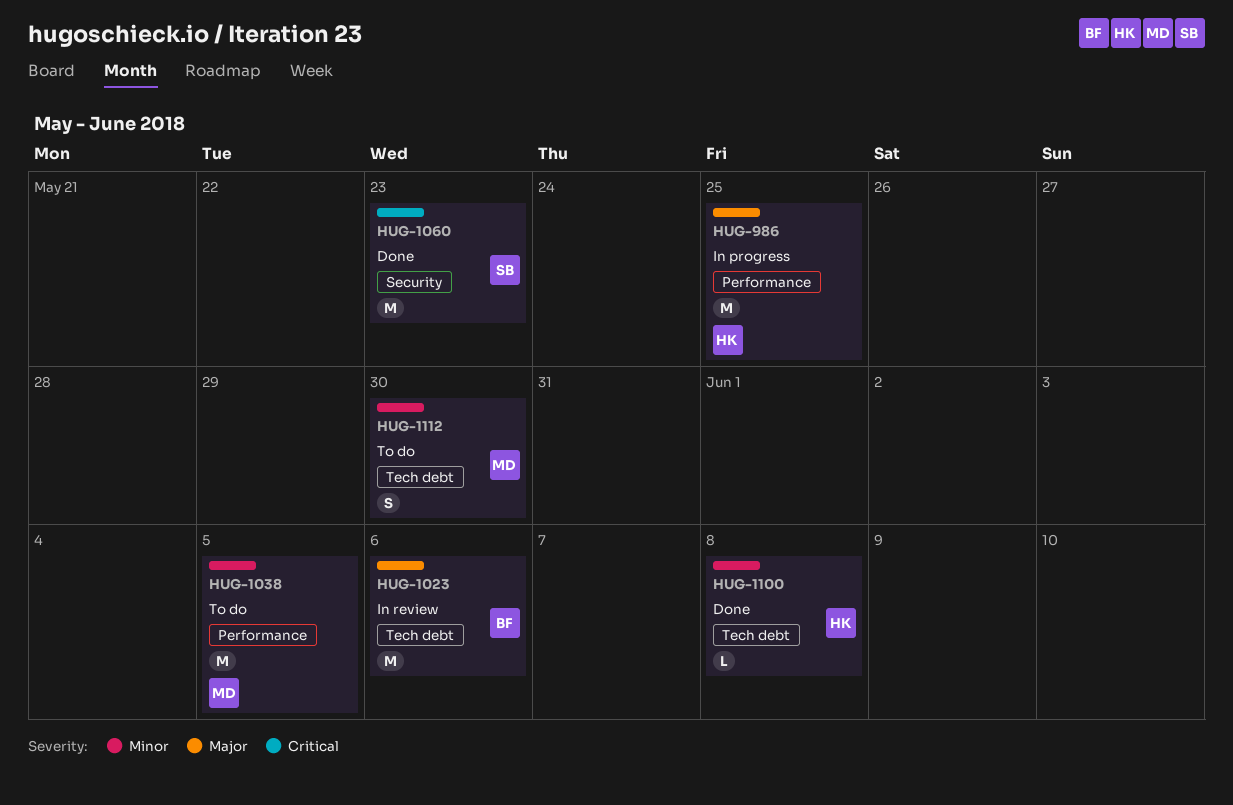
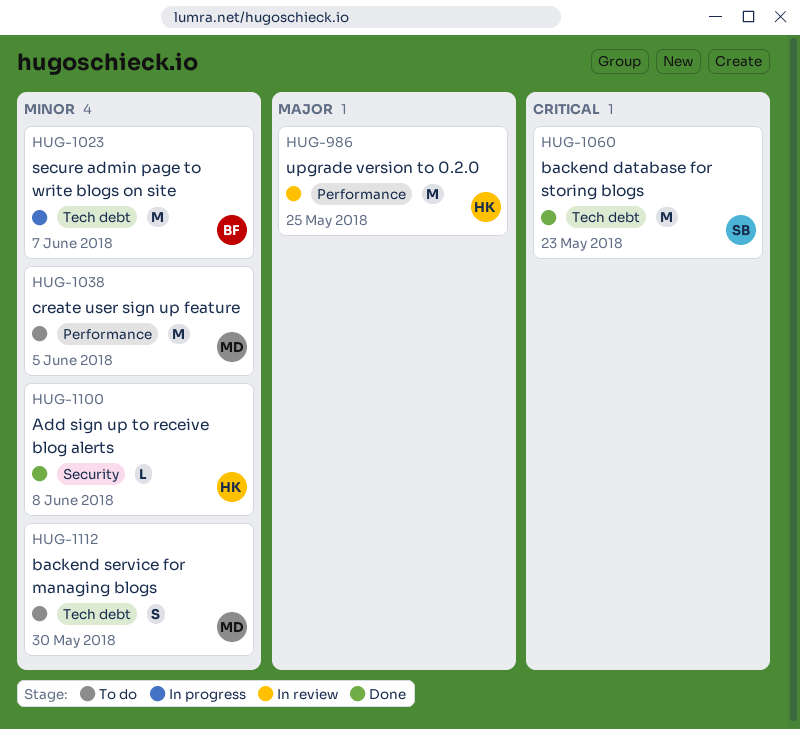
HUG-986, status: In progress -> In review
HUG-1023, status: In review -> In progress
HUG-1023, priority: Major -> Minor
HUG-1023, due: Jun 6 -> Jun 7
HUG-1060, label: Security -> Tech debt
HUG-1100, label: Tech debt -> Security

